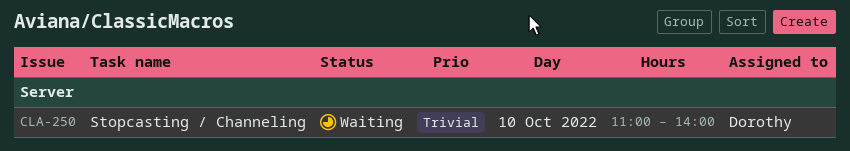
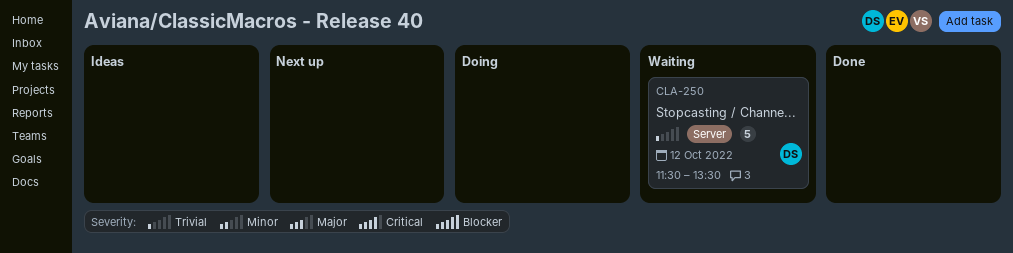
CLA-250, day: Oct 10 -> Oct 12
CLA-250, begins: 11:00 -> 11:30
CLA-250, ends: 14:00 -> 13:30

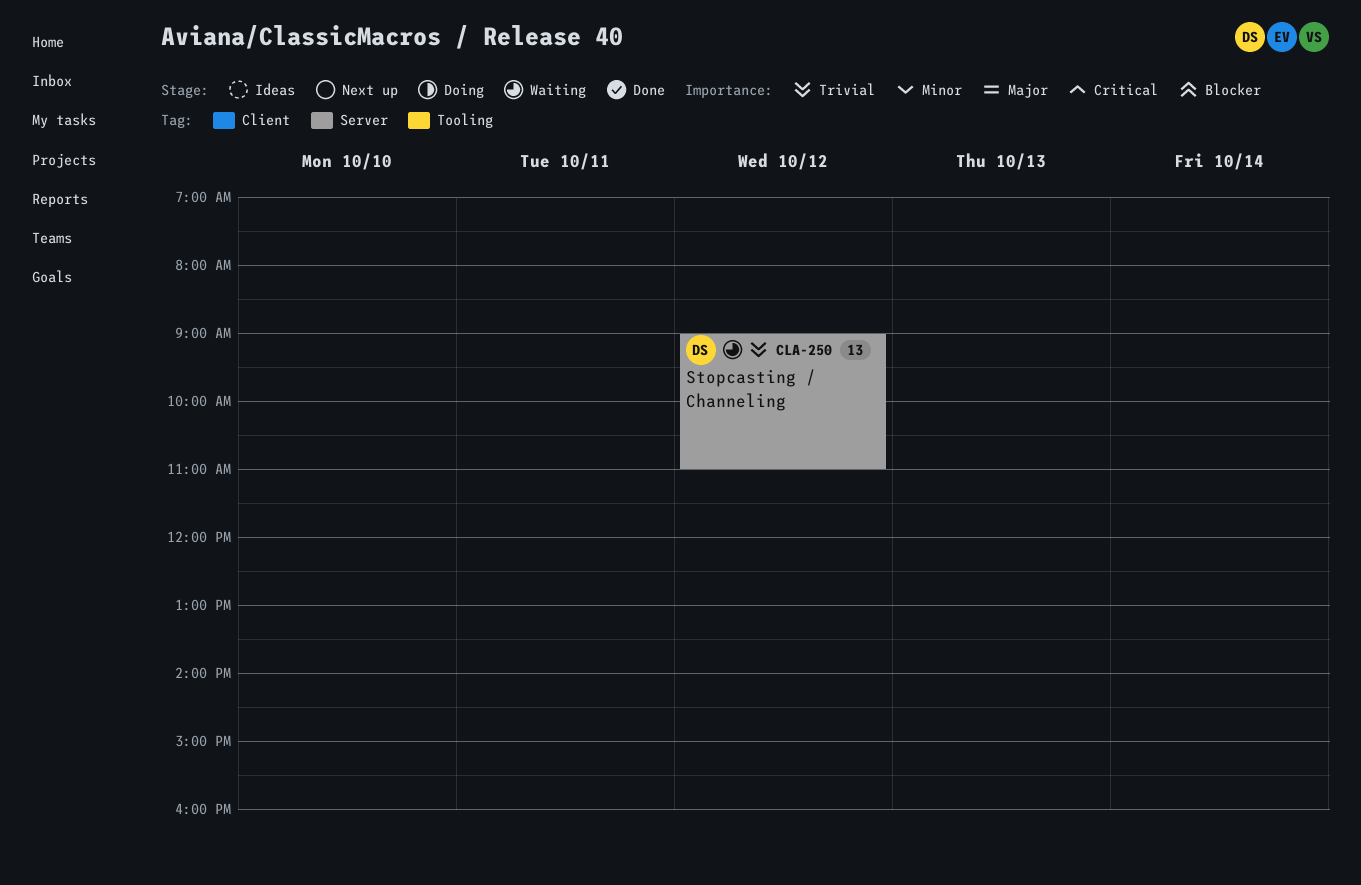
CLA-250, estimate: 5 -> 13
CLA-250, begins: 11:30 -> 09:00
CLA-250, ends: 13:30 -> 11:00

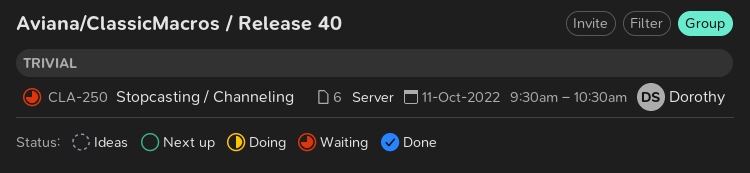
CLA-250, day: Oct 12 -> Oct 11
CLA-250, begins: 09:00 -> 09:30
CLA-250, ends: 11:00 -> 10:30

